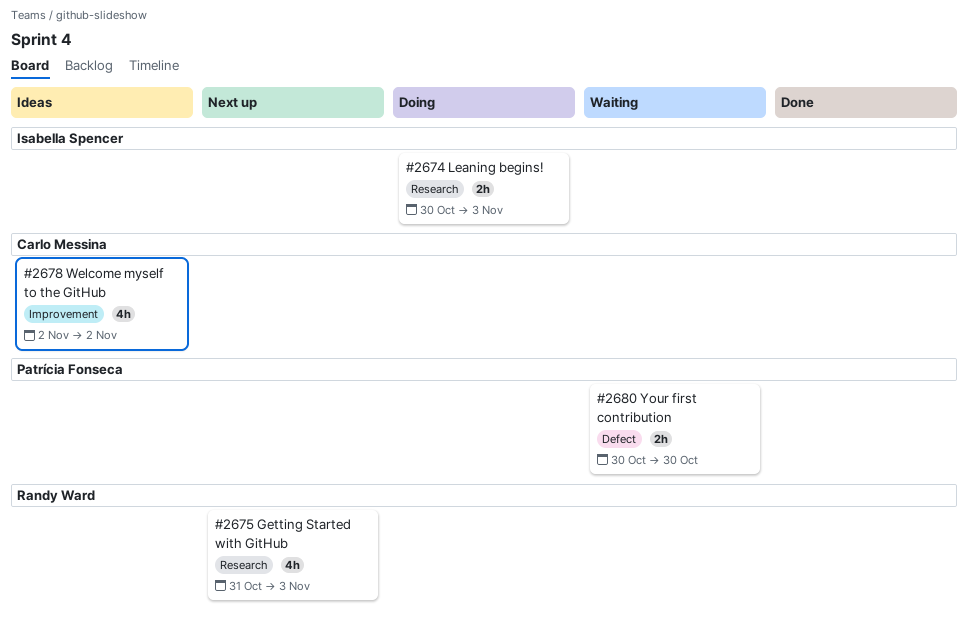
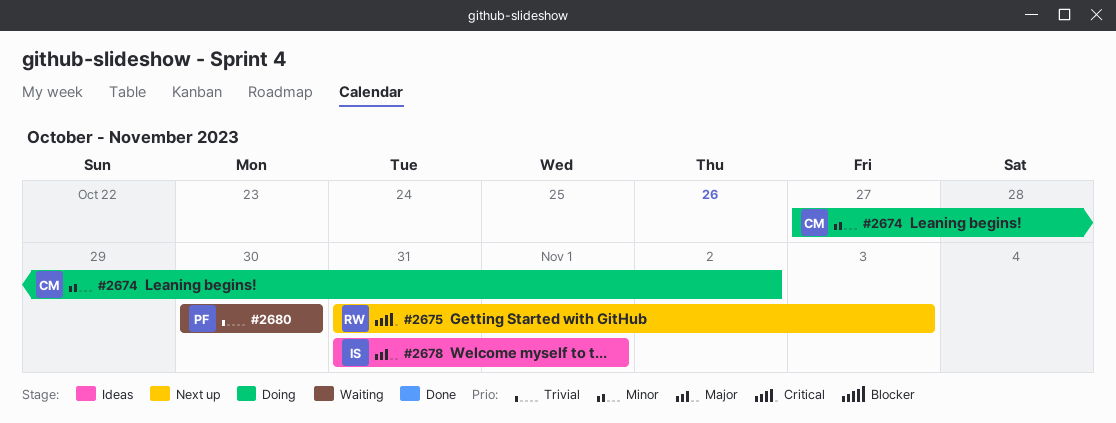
#2674, owner: Isabella Spencer -> Carlo Messina
#2674, start: Oct 30 -> Oct 27
#2674, due: Nov 3 -> Nov 2
#2678, owner: Carlo Messina -> Isabella Spencer
#2678, start: Nov 2 -> Oct 31
#2678, due: Nov 2 -> Nov 1

